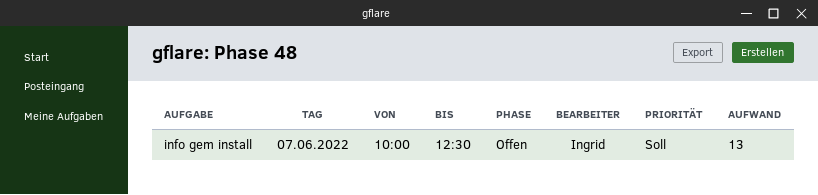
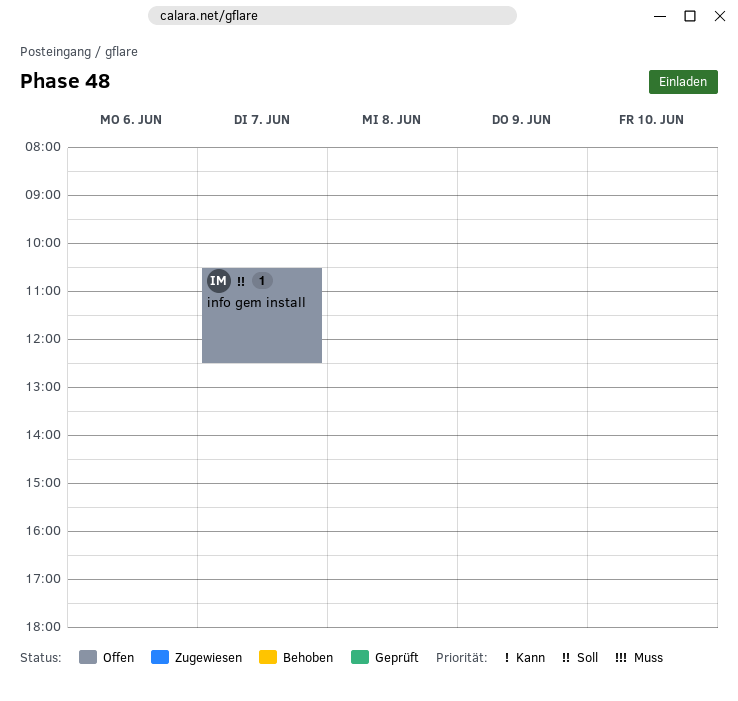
info gem install, estimate: 13 -> 1
info gem install, begins: 10:00 -> 10:30

